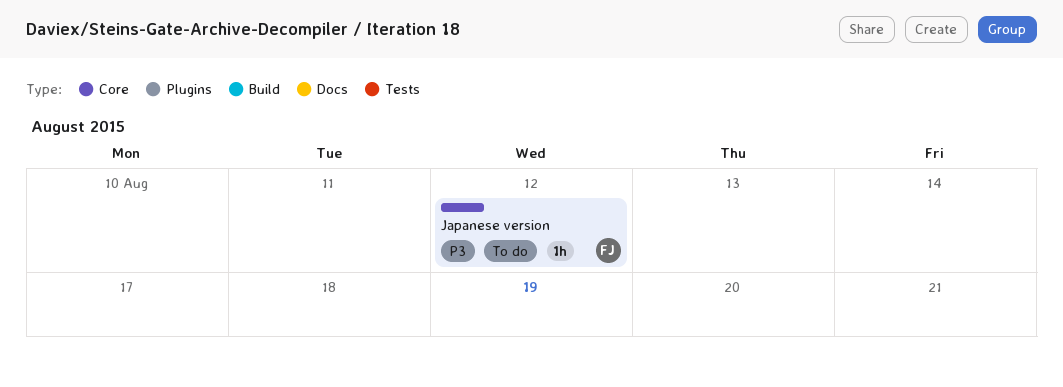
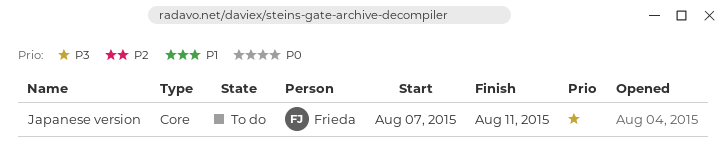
Japanese version, due: Aug 12 -> Aug 11

